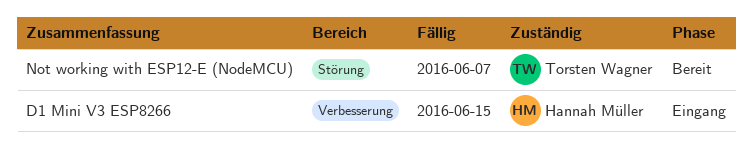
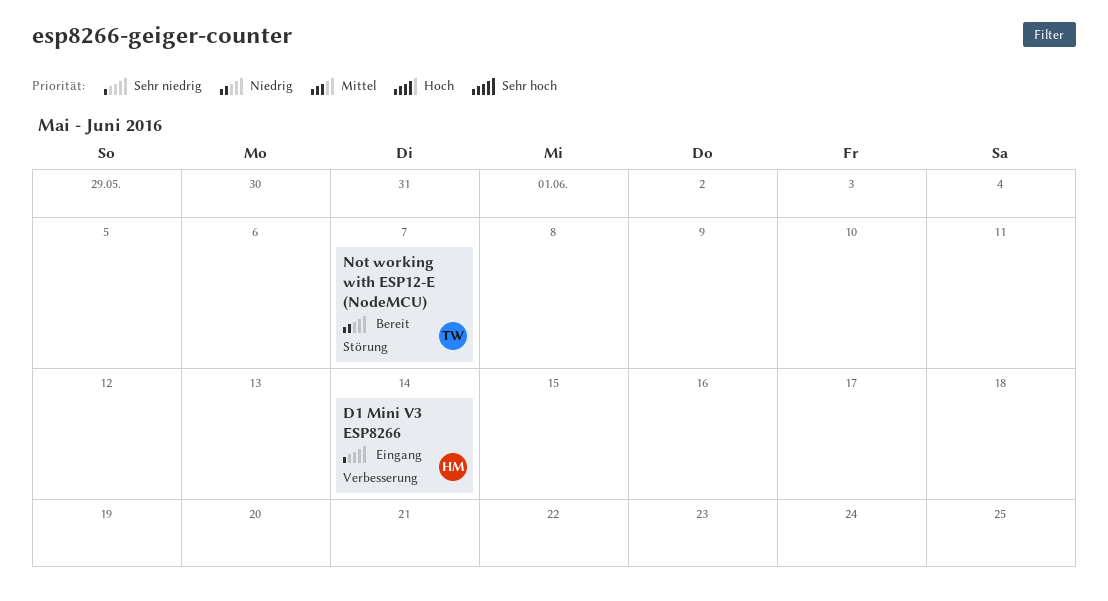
D1 Mini V3 ESP8266, due: Jun 15 -> Jun 14

